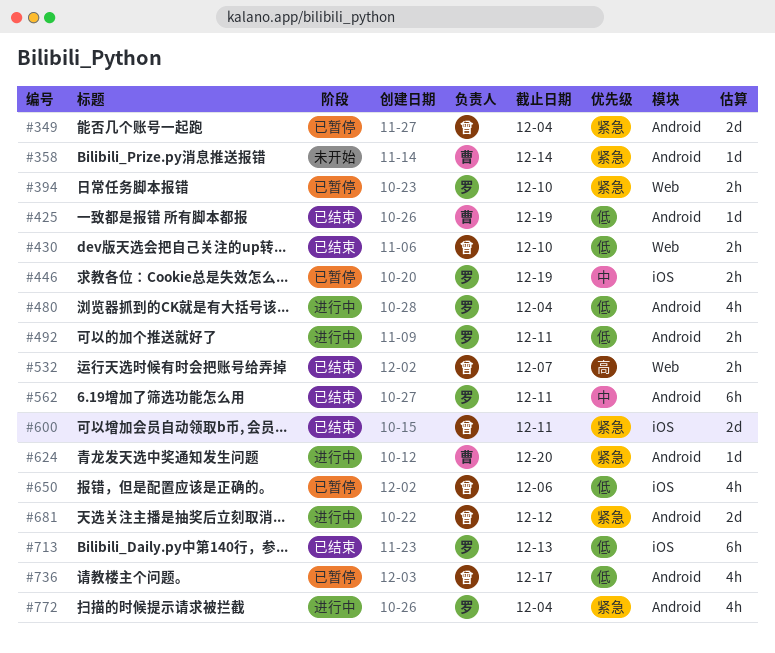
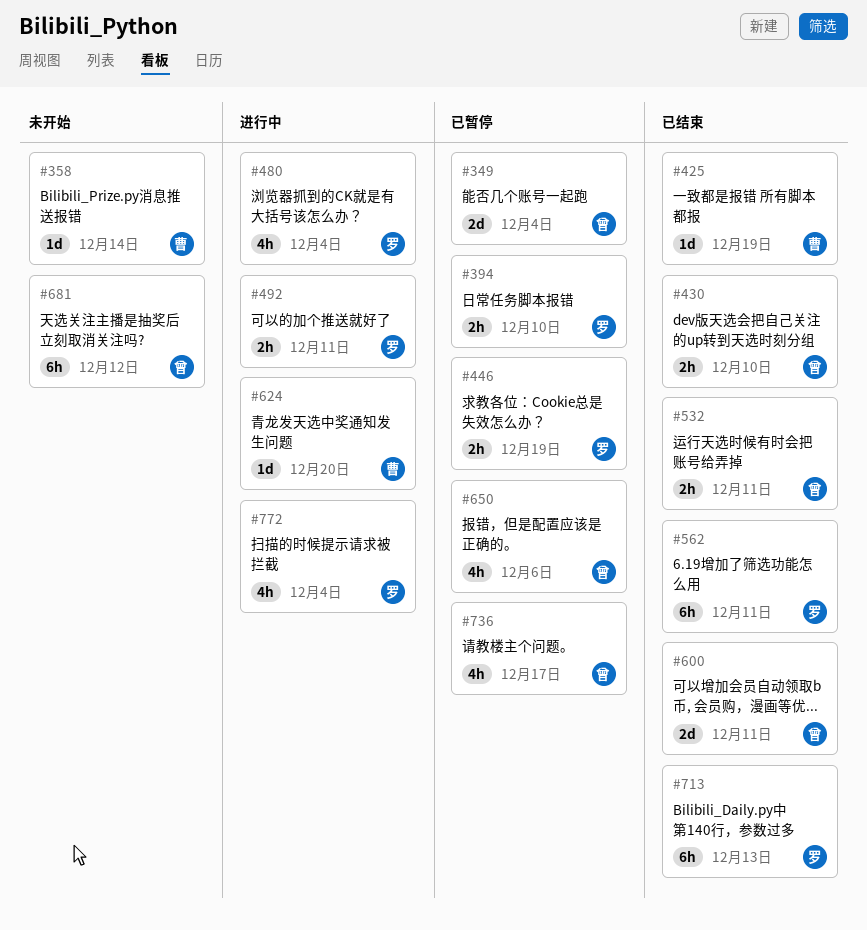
#532, due: Dec 7 -> Dec 11
#681, status: 进行中 -> 未开始
#681, estimate: 2d -> 6h

